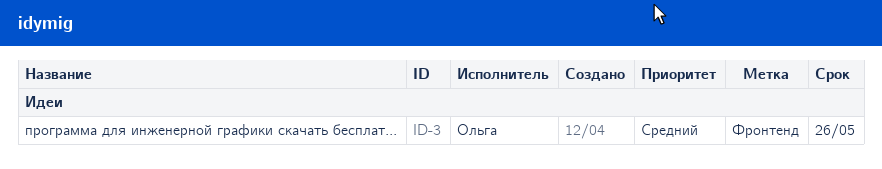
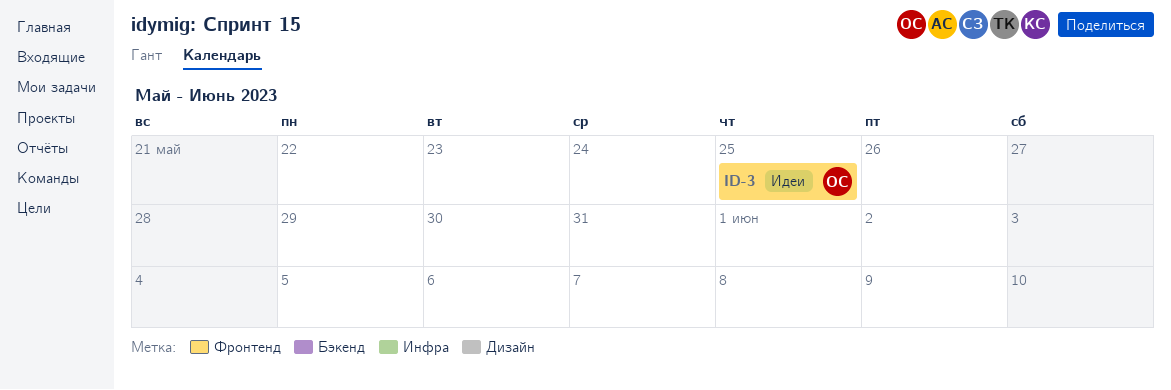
ID-3, due: May 26 -> May 25

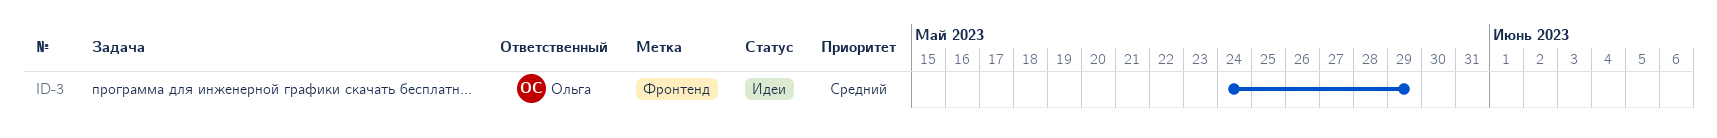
ID-3, due: May 25 -> May 29

